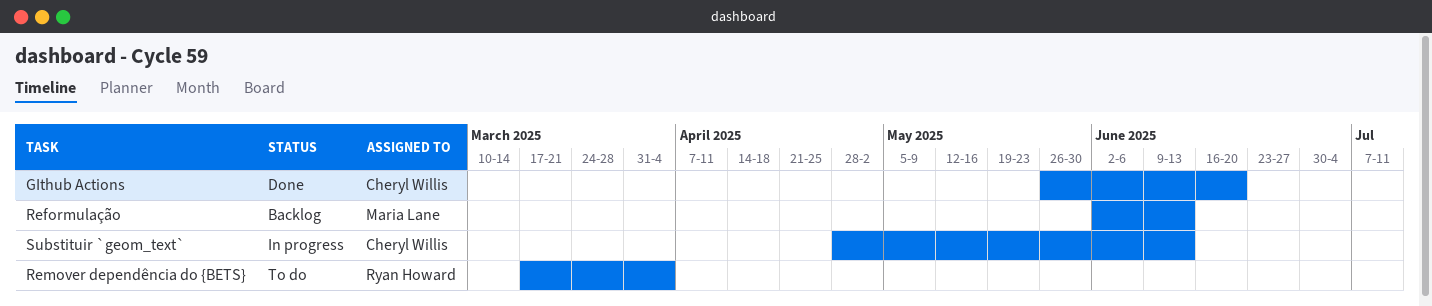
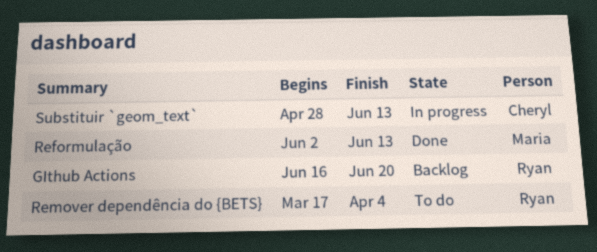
GIthub Actions, status: Done -> Backlog
GIthub Actions, owner: Cheryl Willis -> Ryan Howard
GIthub Actions, start: May 26 -> Jun 16
Reformulação, status: Backlog -> Done

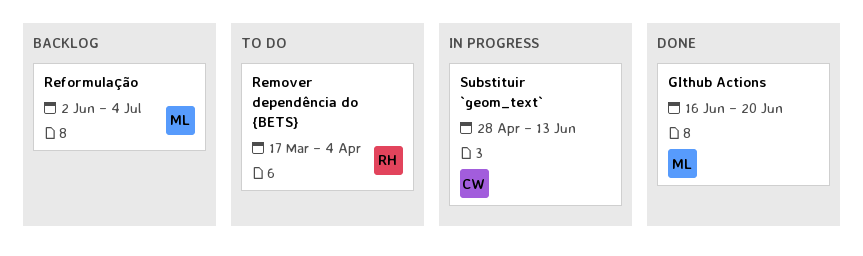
GIthub Actions, status: Backlog -> Done
GIthub Actions, owner: Ryan -> Maria
Reformulação, status: Done -> Backlog
Reformulação, due: Jun 13 -> Jul 4

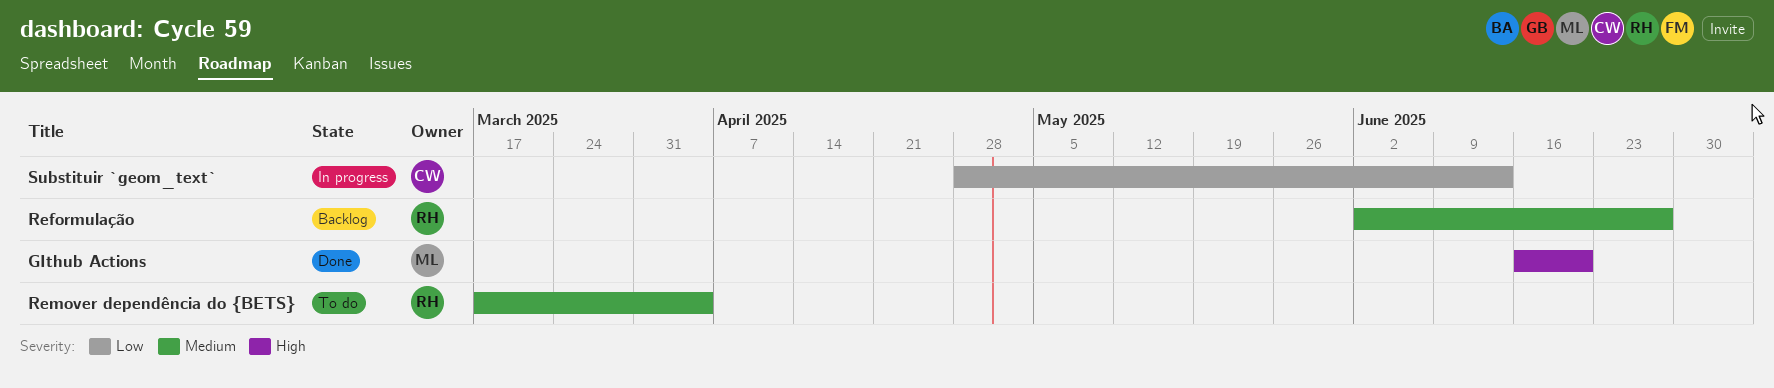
Reformulação, owner: ML -> RH
Reformulação, due: Jul 4 -> Jun 27

